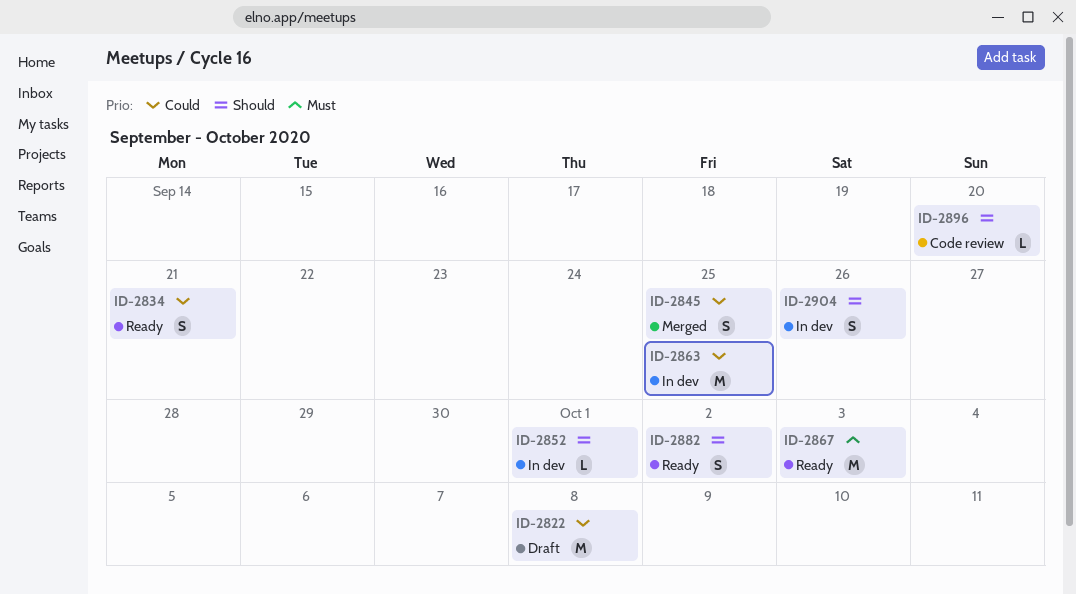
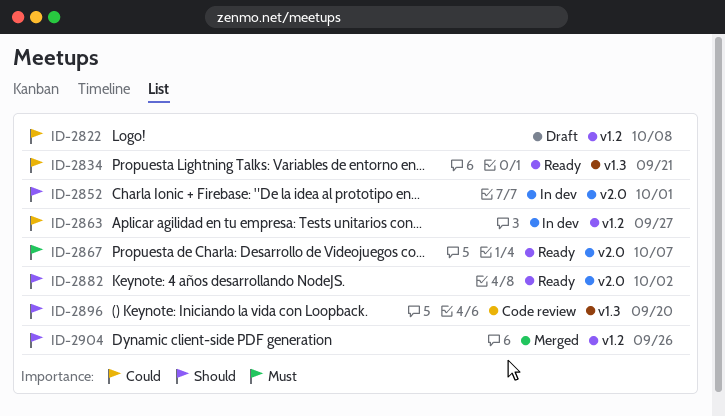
ID-2845: present -> none
ID-2863, due: Sep 25 -> Sep 27
ID-2867, due: Oct 3 -> Oct 7
ID-2904, status: In dev -> Merged

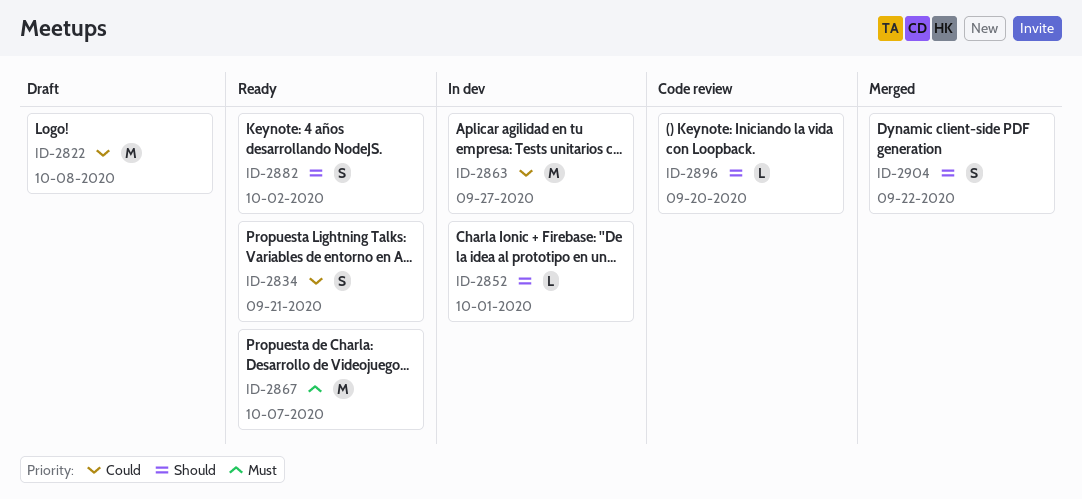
ID-2904, due: Sep 26 -> Sep 22

